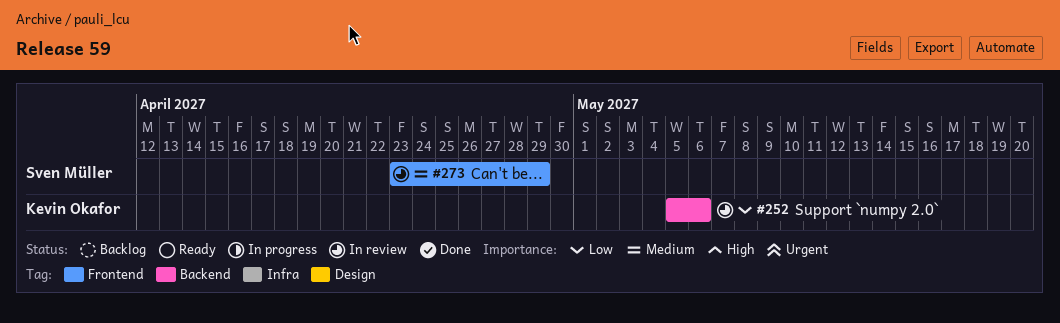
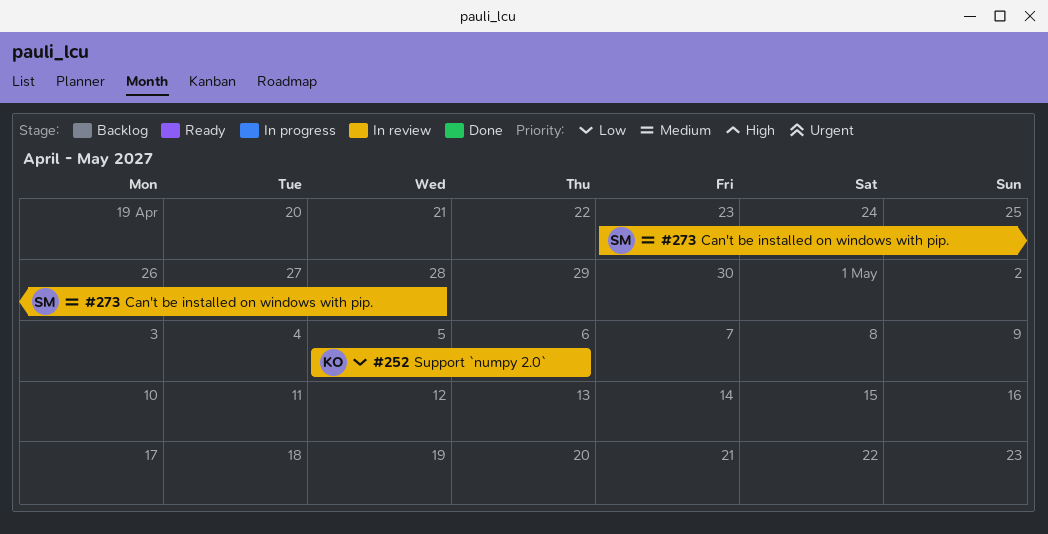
#273, due: Apr 29 -> Apr 28

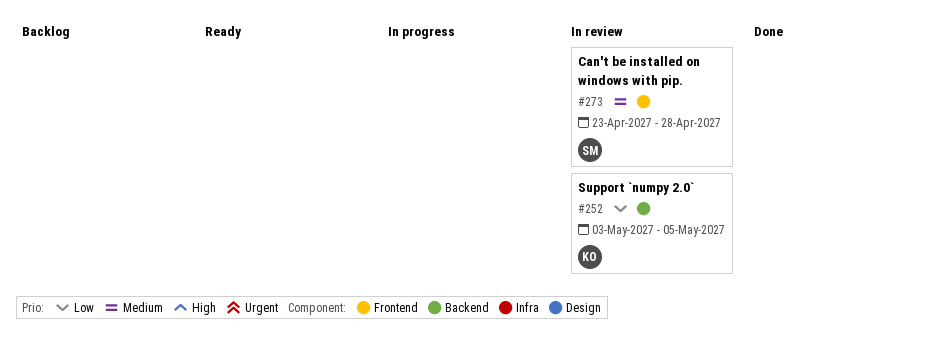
#252, start: May 5 -> May 3
#252, due: May 6 -> May 5

